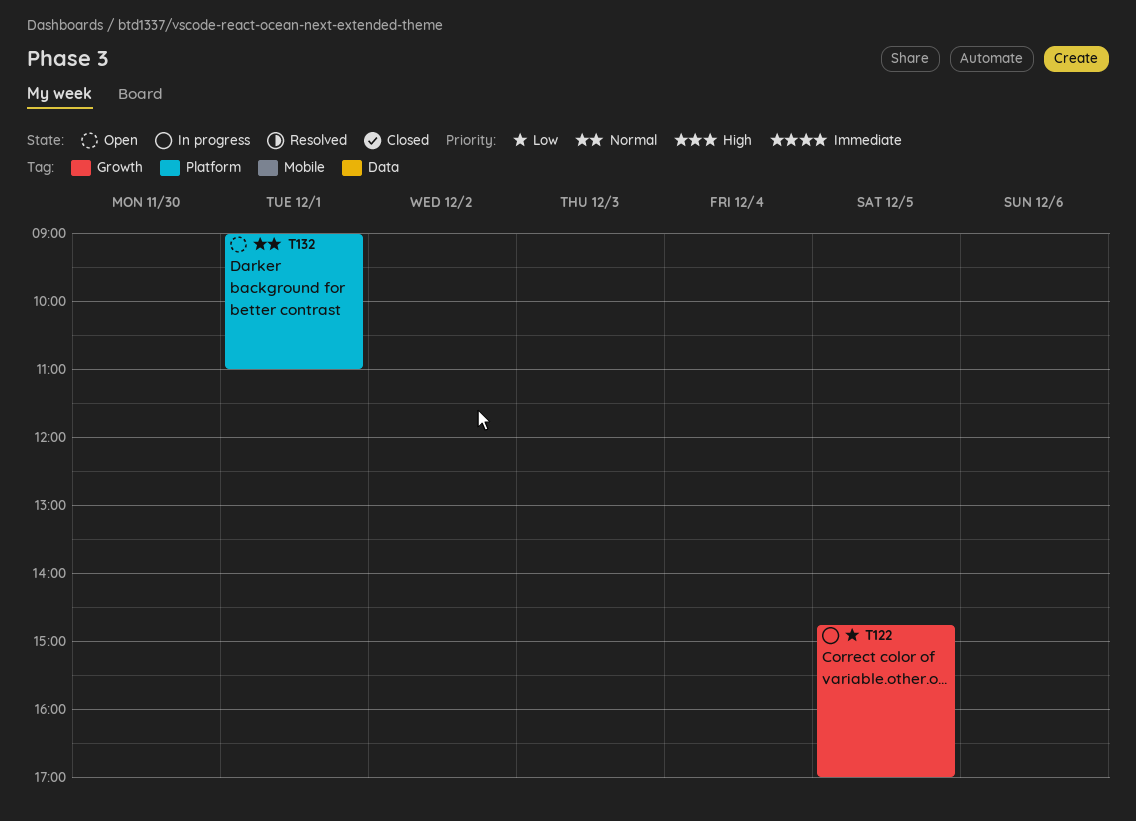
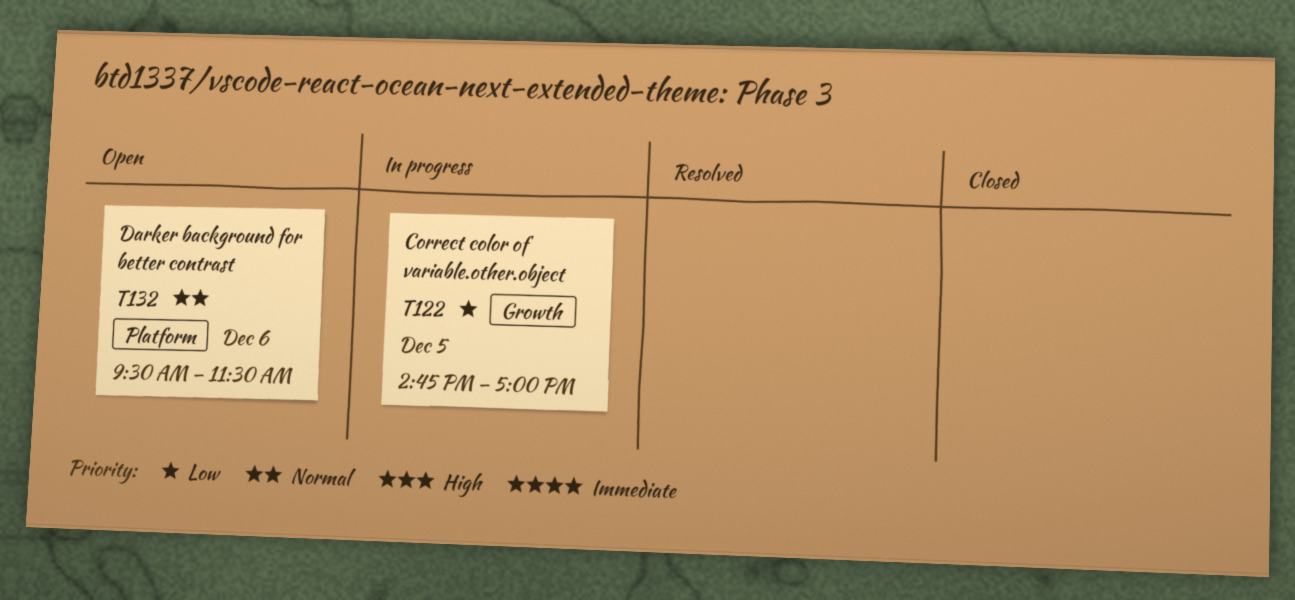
T132, day: Dec 1 -> Dec 6
T132, begins: 09:00 -> 09:30
T132, ends: 11:00 -> 11:30

